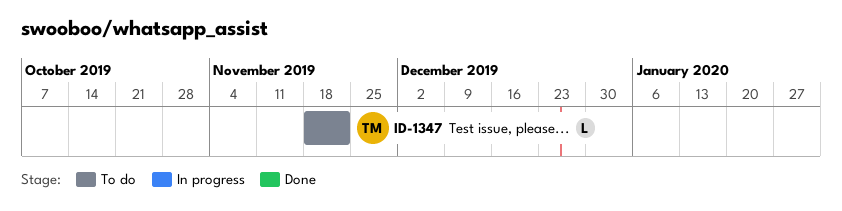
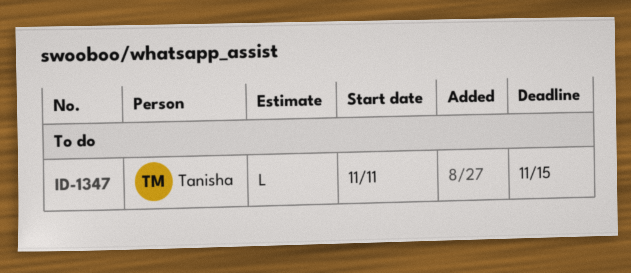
ID-1347, start: Nov 18 -> Nov 11
ID-1347, due: Nov 22 -> Nov 15

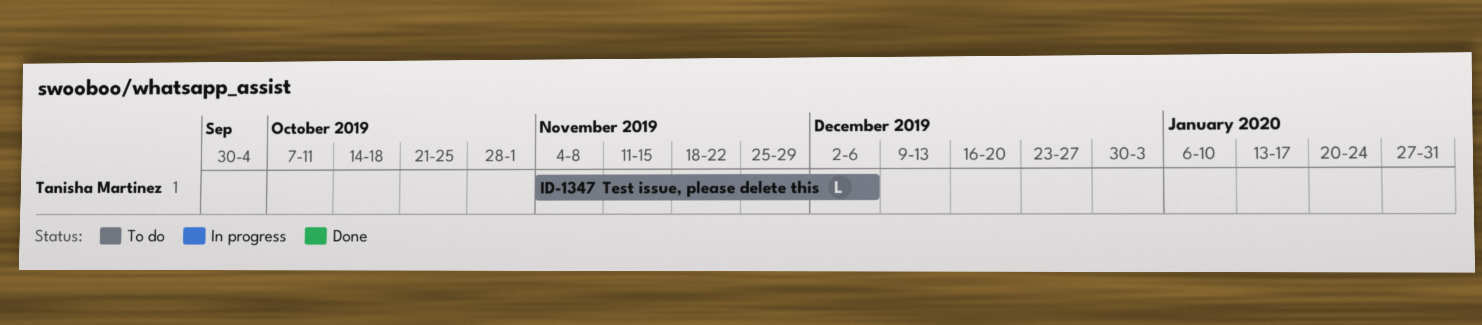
ID-1347, start: Nov 11 -> Nov 4
ID-1347, due: Nov 15 -> Dec 6

